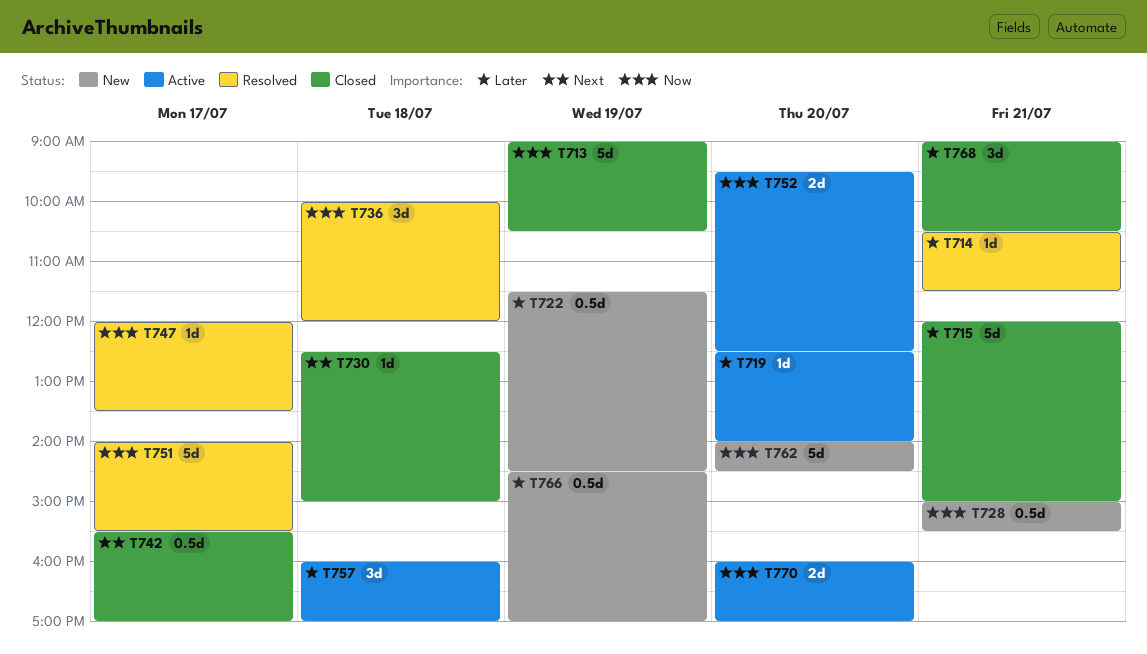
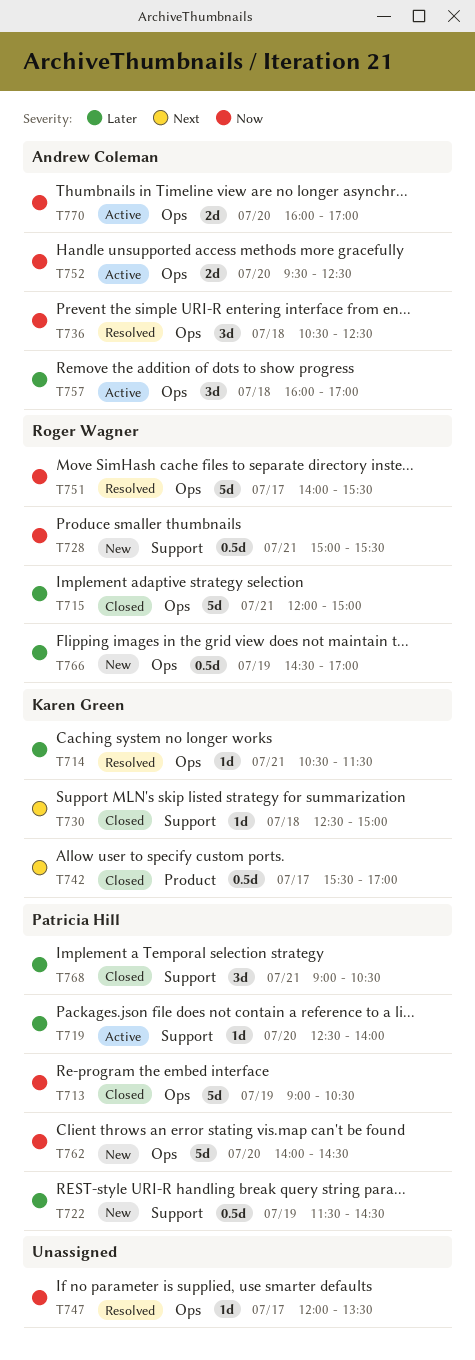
T736, begins: 10:00 -> 10:30
T736, ends: 12:00 -> 12:30

